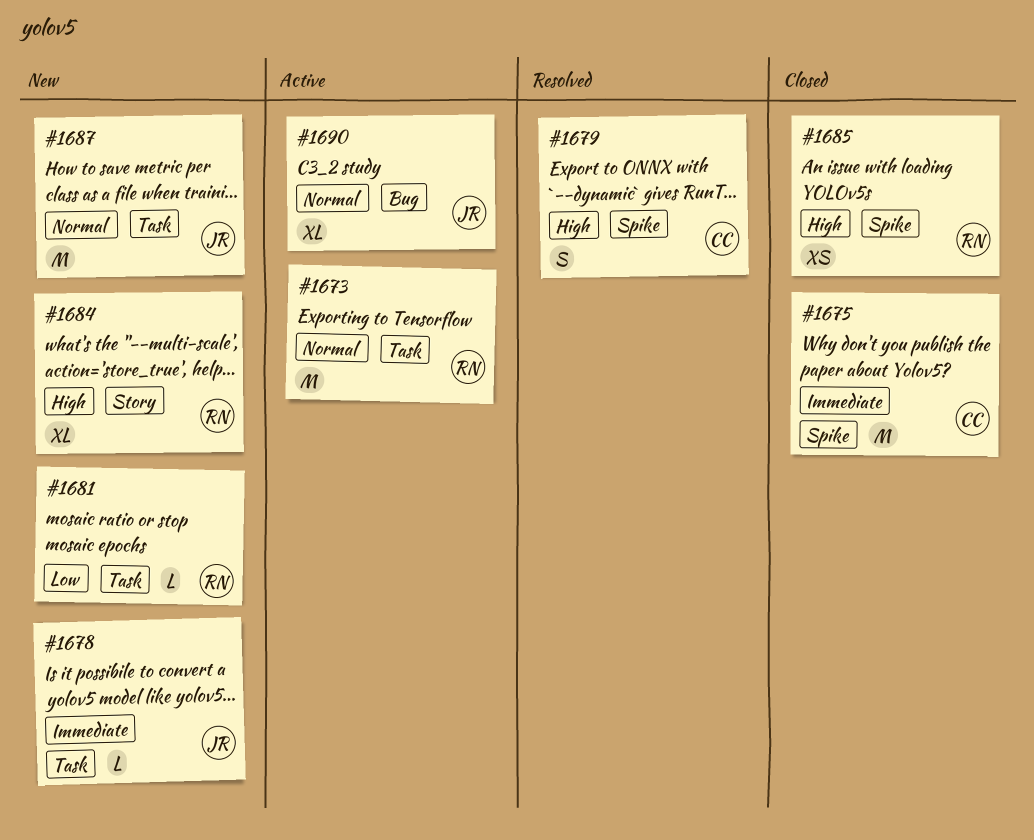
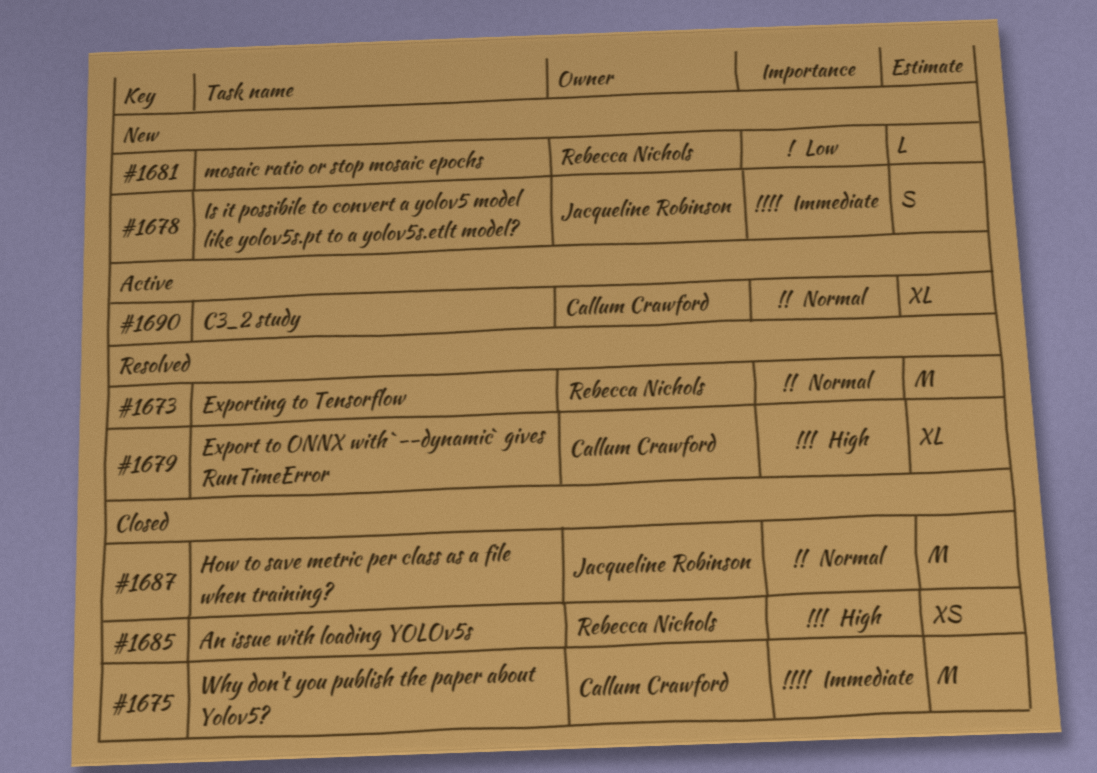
#1673, status: Active -> Resolved
#1678, estimate: L -> S
#1679, estimate: S -> XL
#1684: present -> none
#1687, status: New -> Closed
#1690, owner: Jacqueline Robinson -> Callum Crawford

